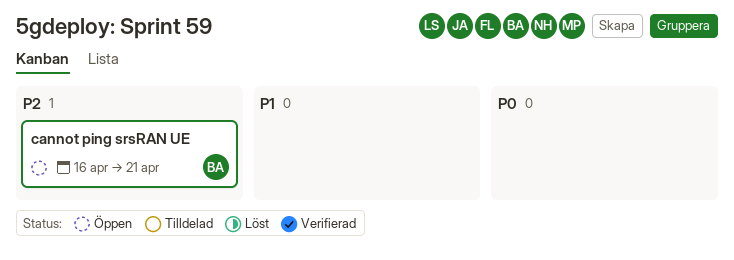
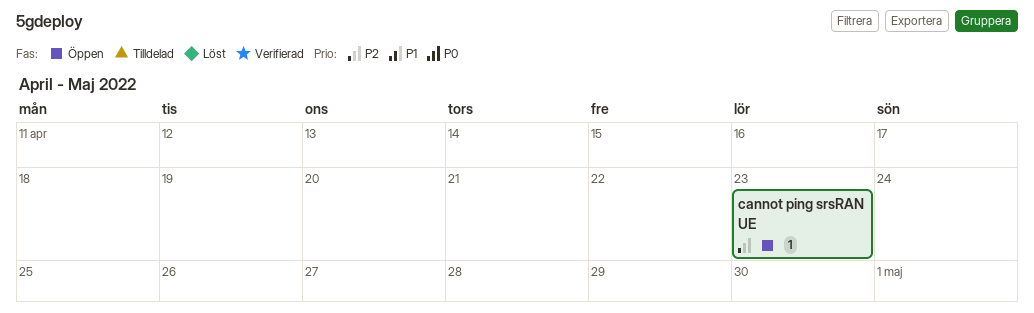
cannot ping srsRAN UE, due: Apr 21 -> Apr 23

